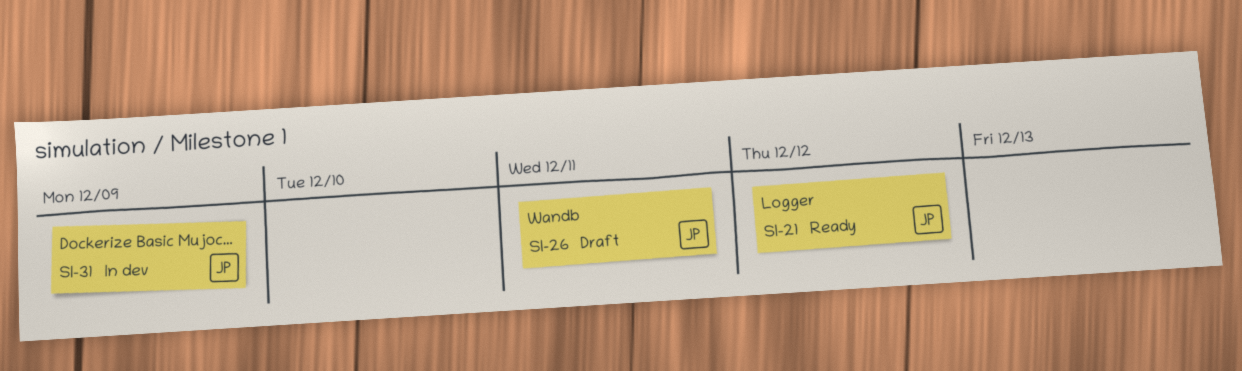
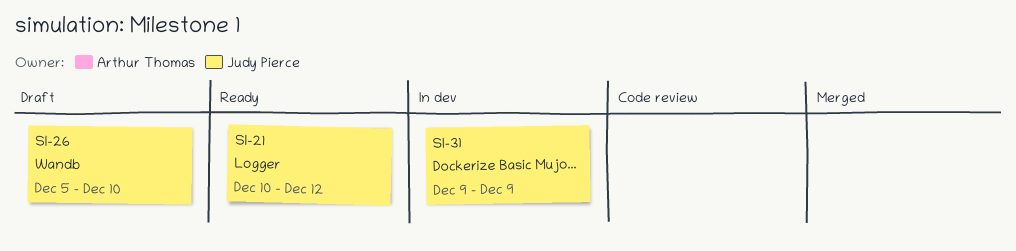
SI-26, due: Dec 11 -> Dec 10

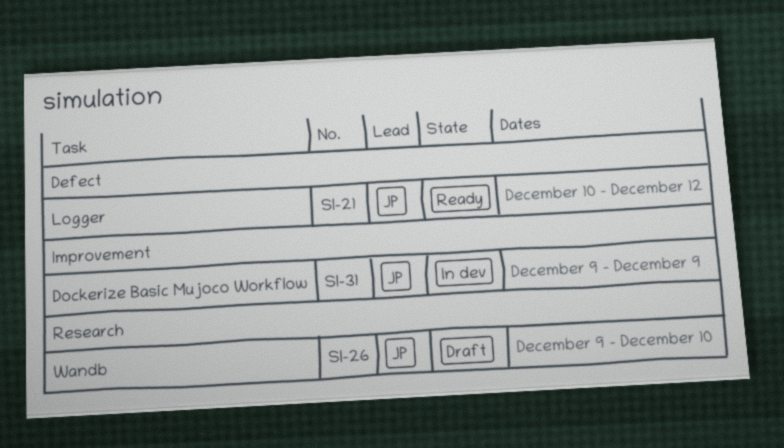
SI-26, start: Dec 5 -> Dec 9

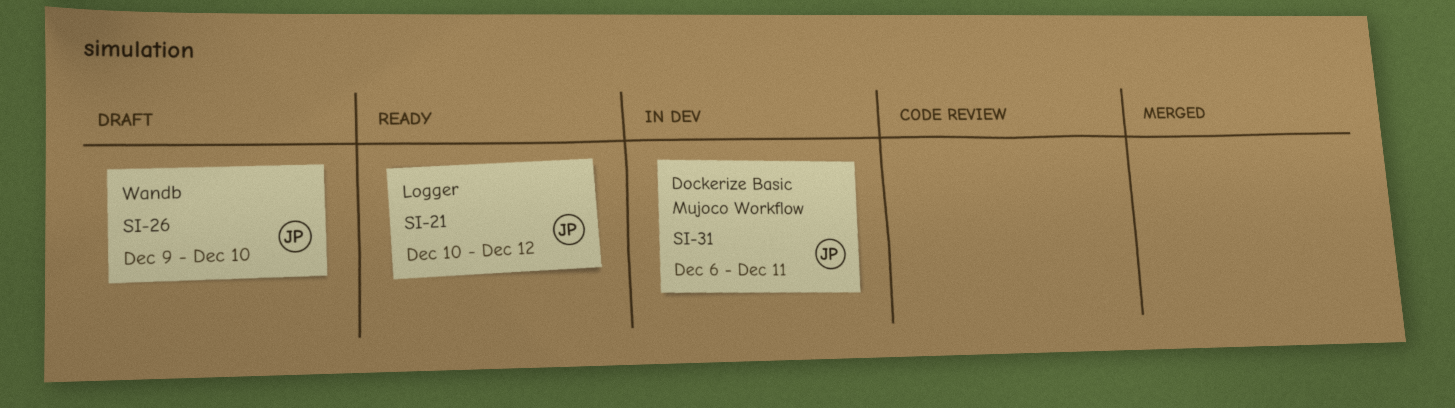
SI-31, start: Dec 9 -> Dec 6
SI-31, due: Dec 9 -> Dec 11

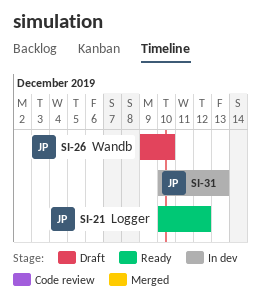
SI-31, start: Dec 6 -> Dec 10
SI-31, due: Dec 11 -> Dec 13

